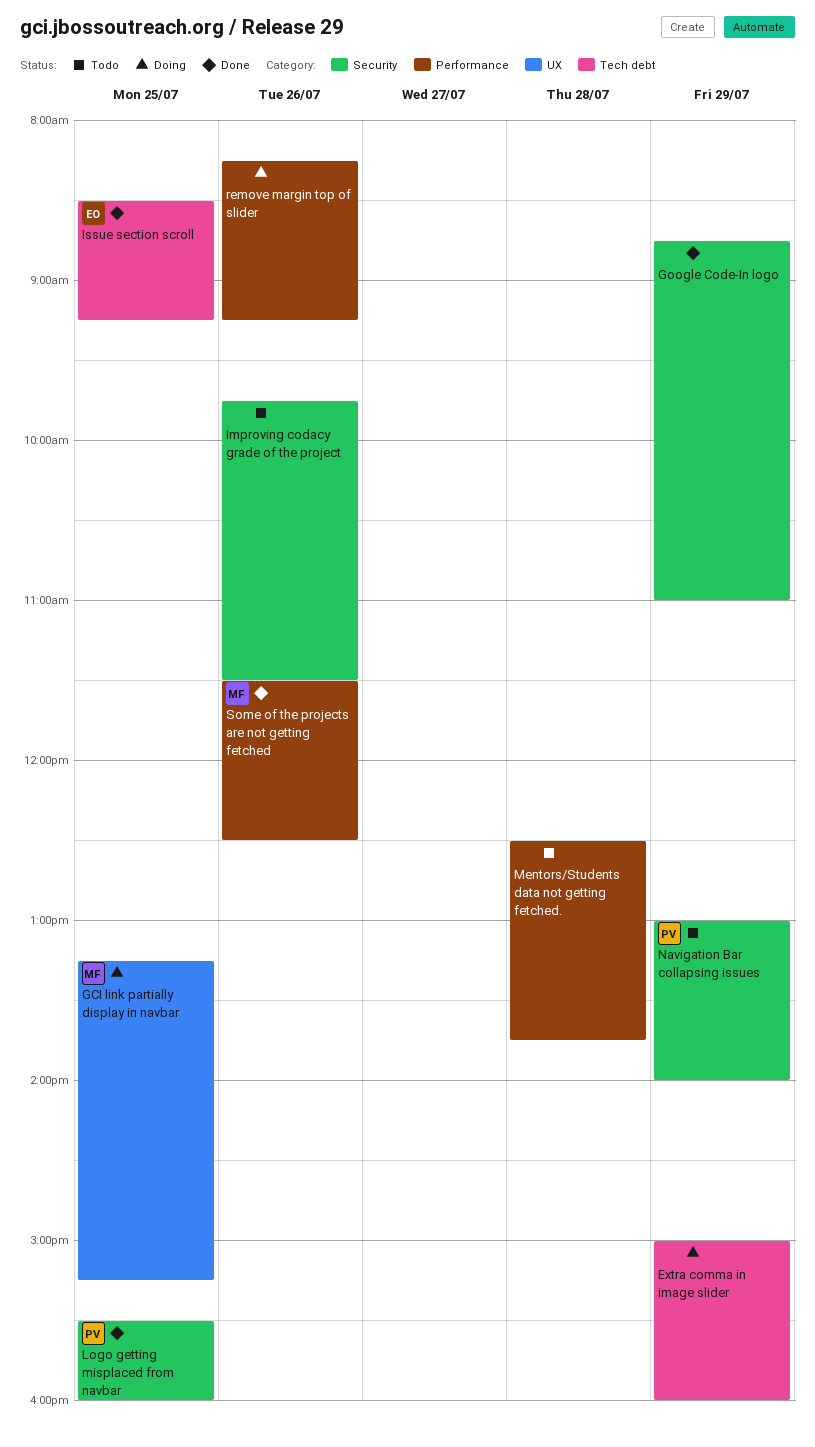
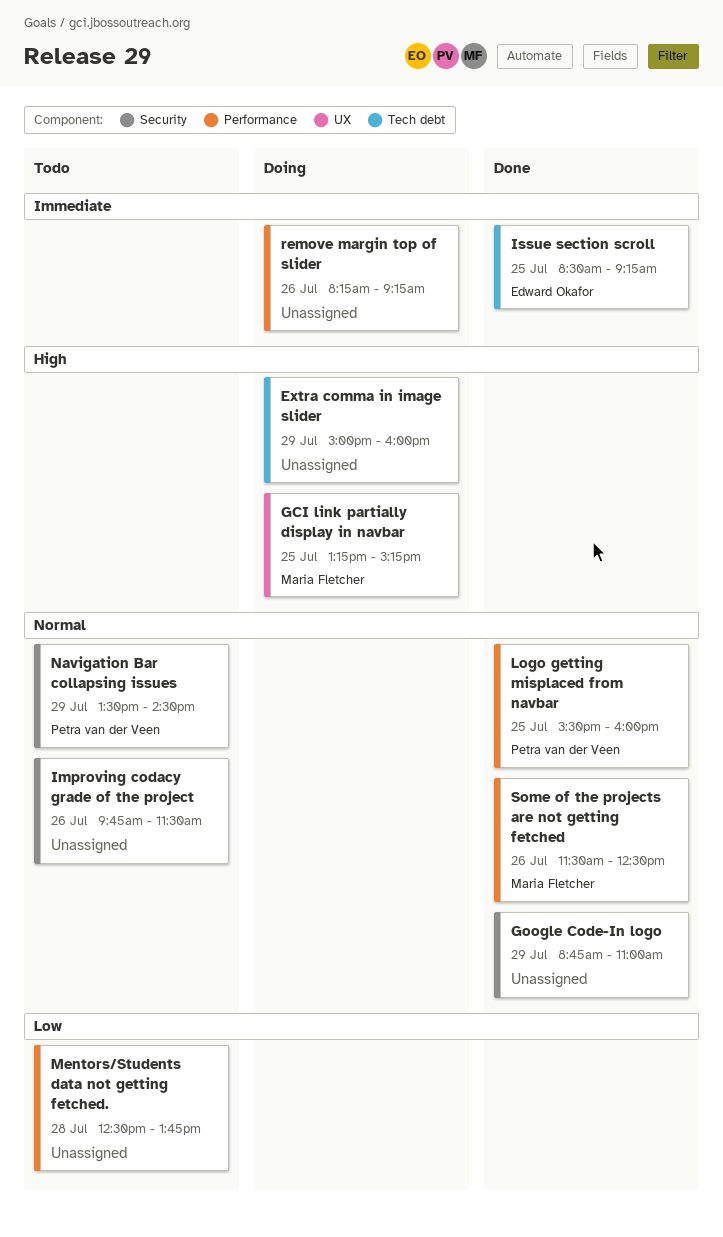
Logo getting misplaced from navbar, label: Security -> Performance
Navigation Bar collapsing issues, begins: 13:00 -> 13:30
Navigation Bar collapsing issues, ends: 14:00 -> 14:30

